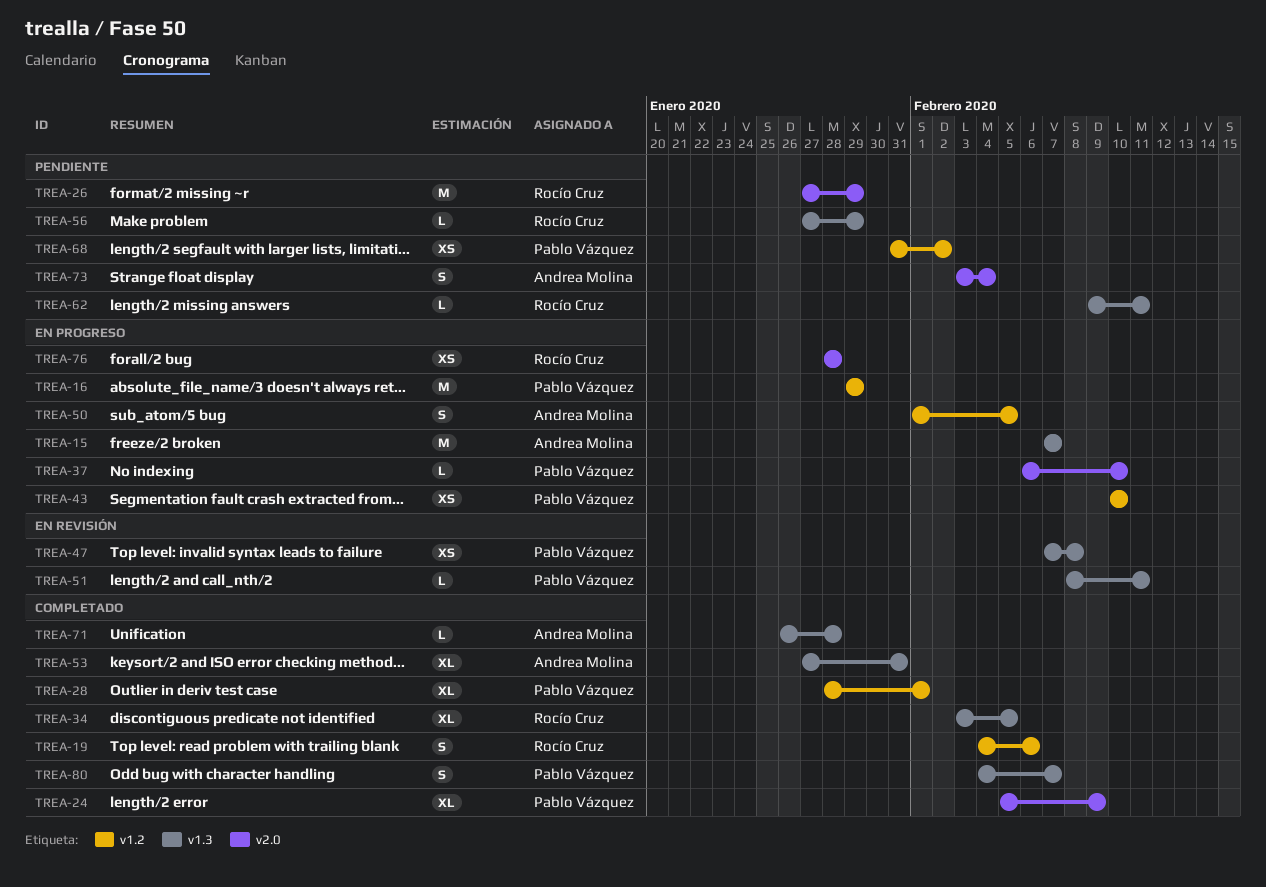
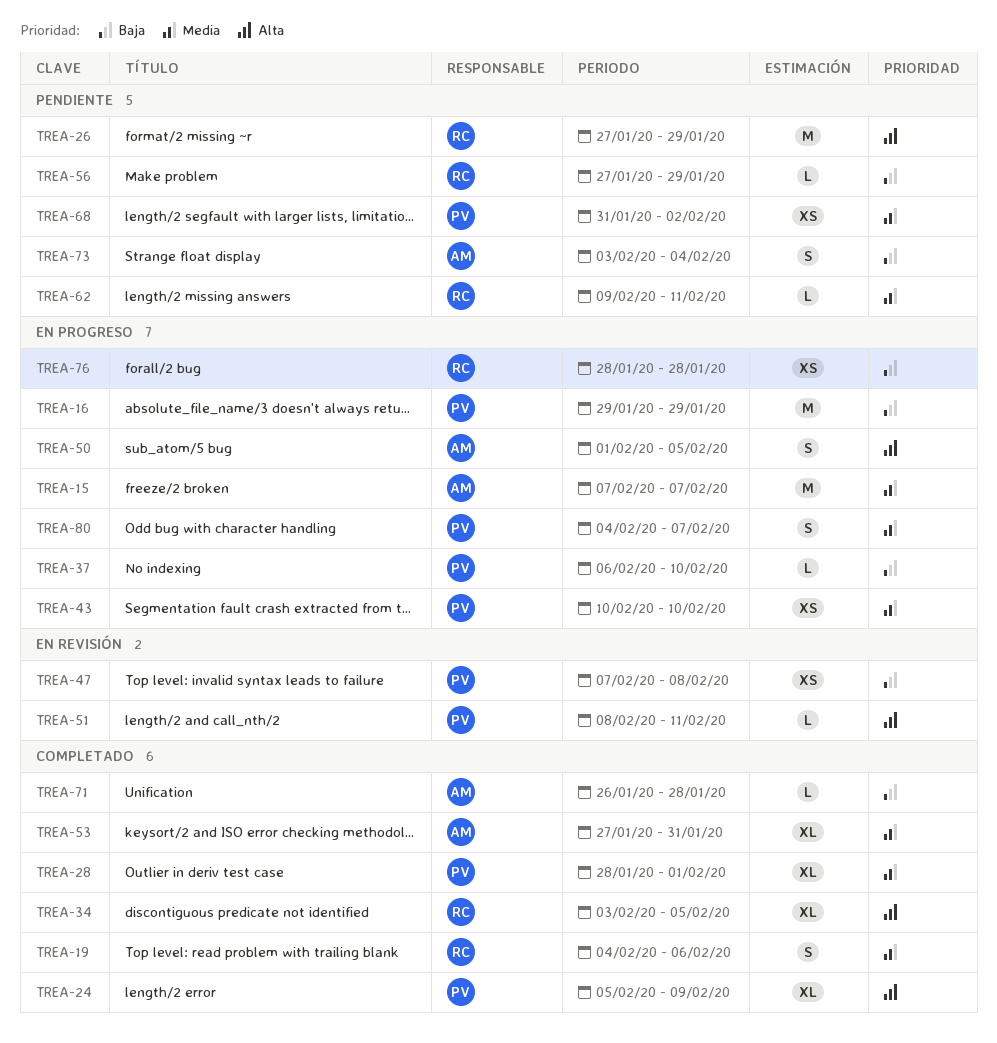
TREA-80, status: Completado -> En progreso

